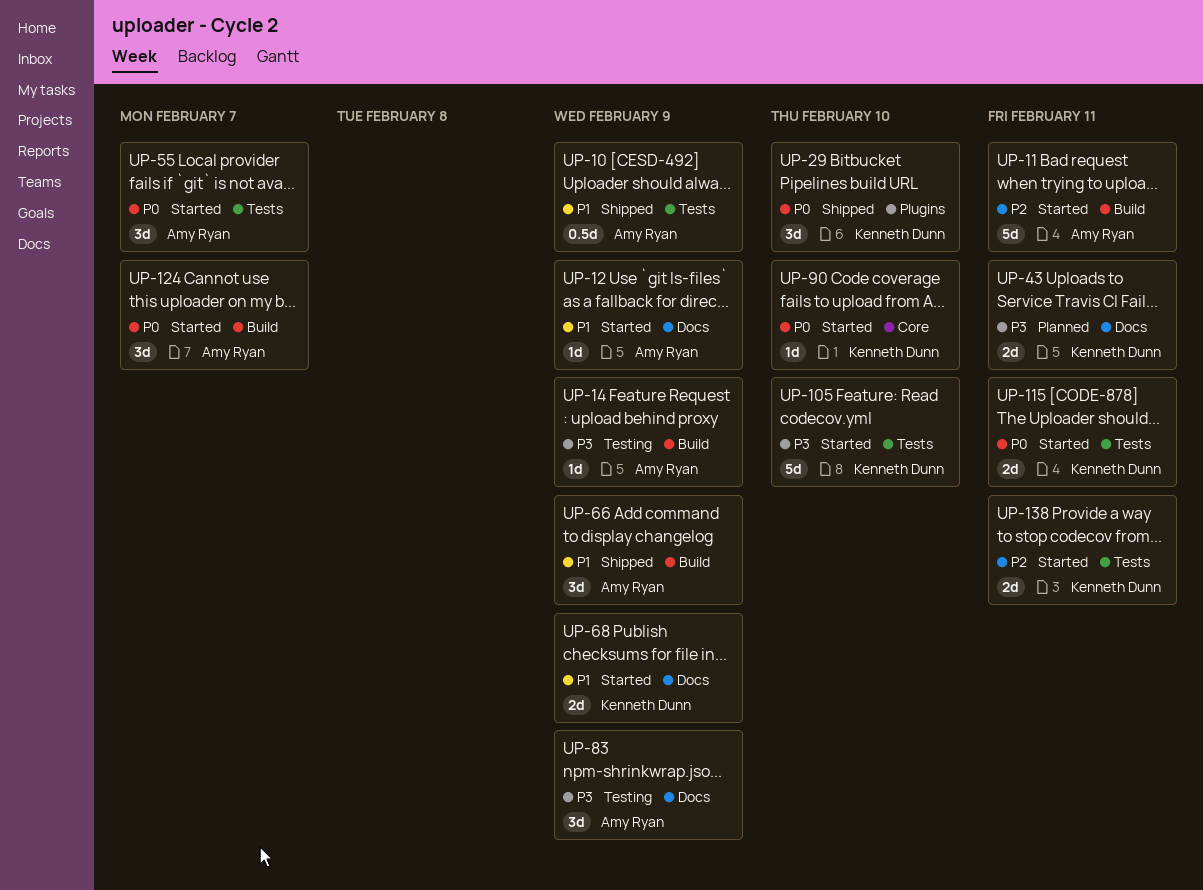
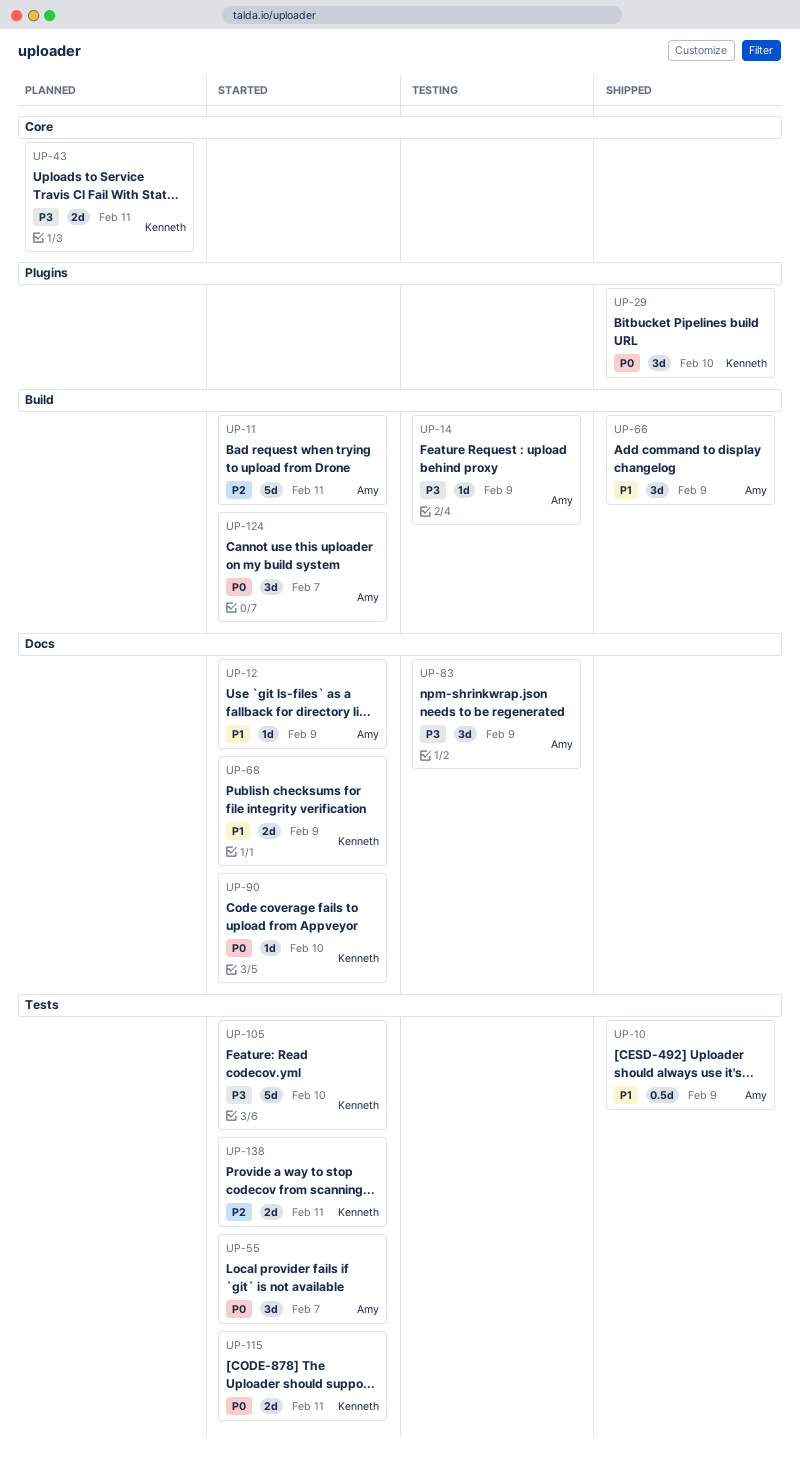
UP-43, label: Docs -> Core
UP-90, label: Core -> Docs

